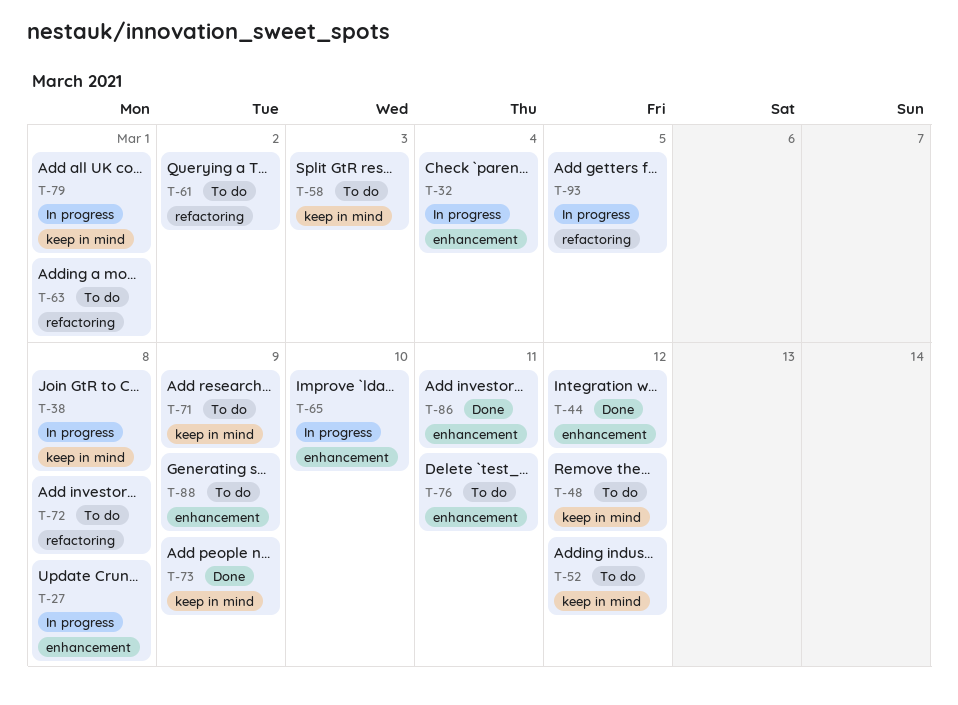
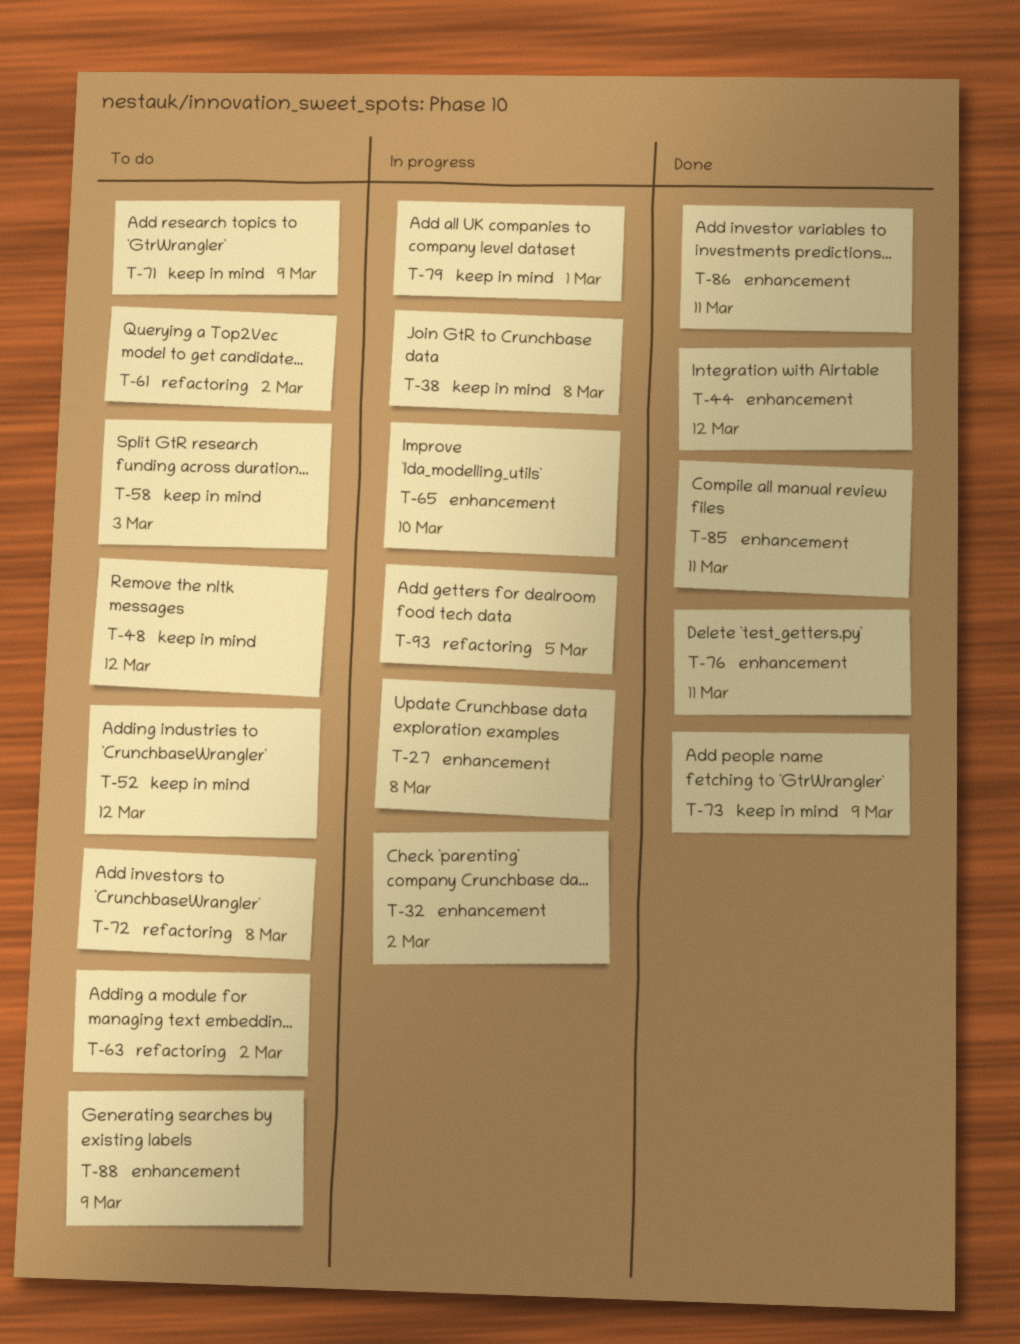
T-32, due: Mar 4 -> Mar 2
T-63, due: Mar 1 -> Mar 2
T-76, status: To do -> Done
T-85: none -> present

